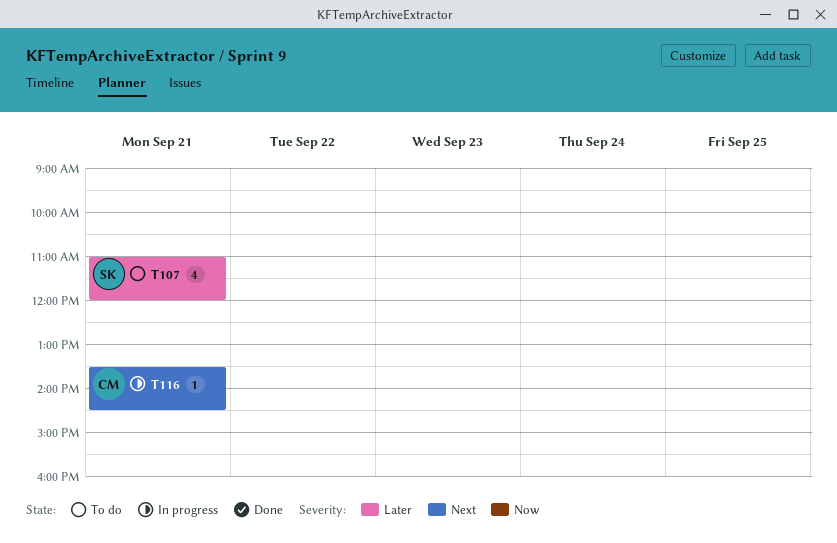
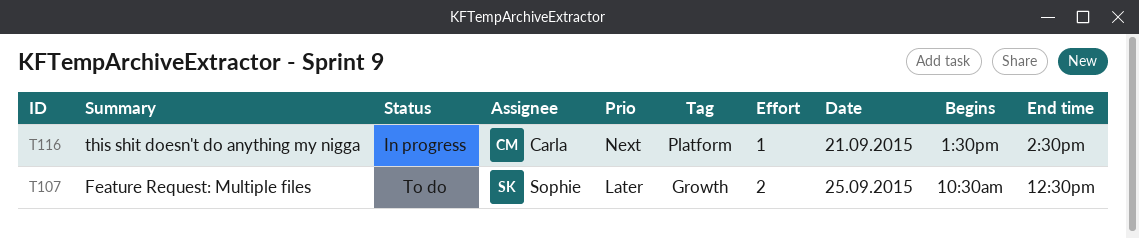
T107, estimate: 4 -> 2
T107, day: Sep 21 -> Sep 25
T107, begins: 11:00 -> 10:30
T107, ends: 12:00 -> 12:30

